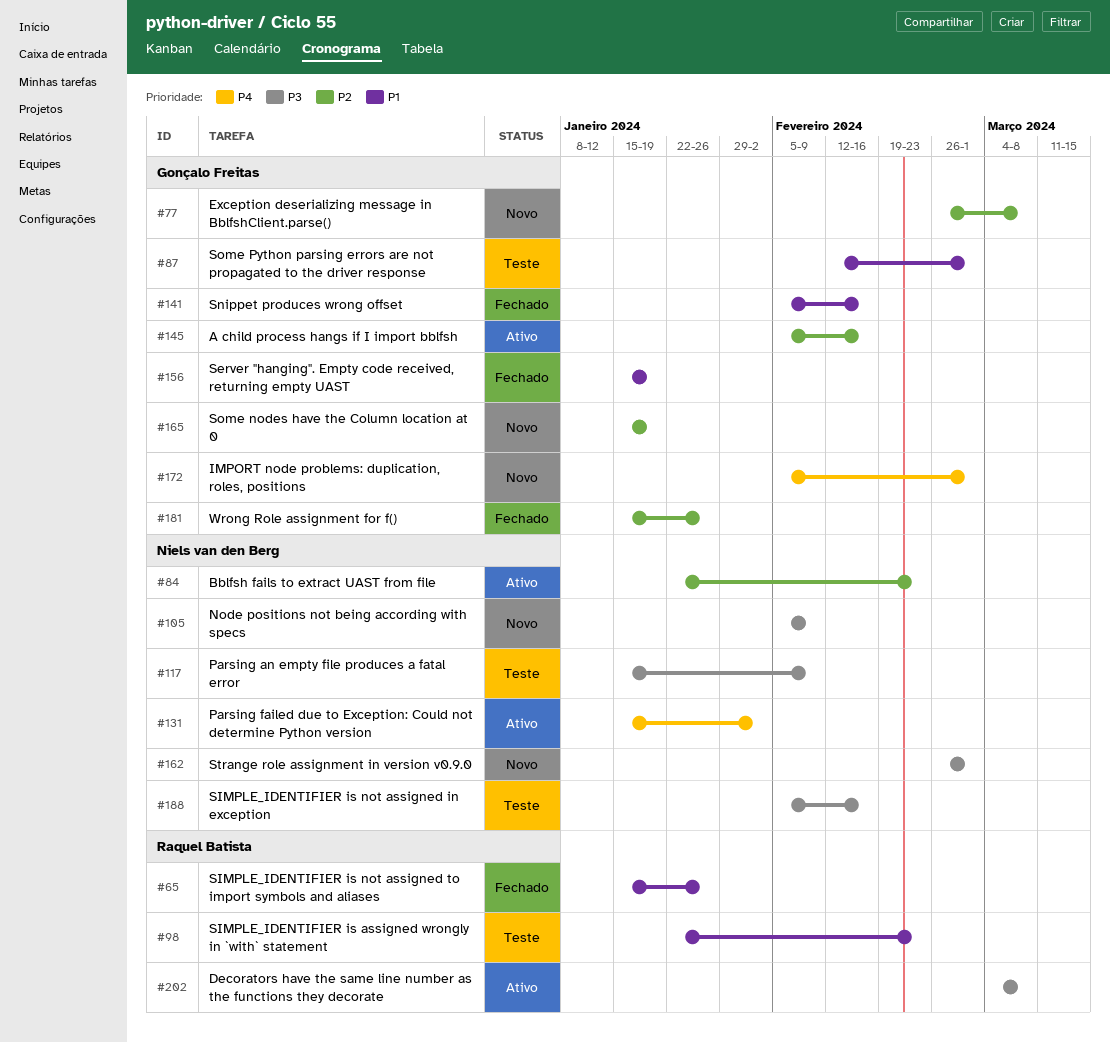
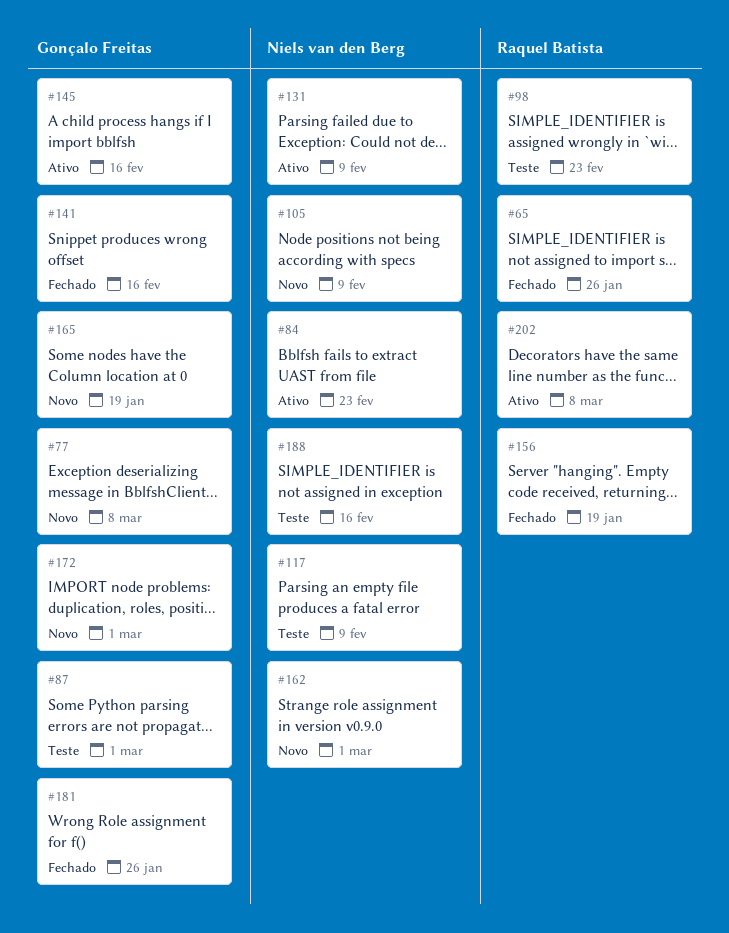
#131, due: Feb 2 -> Feb 9
#156, owner: Gonçalo Freitas -> Raquel Batista

